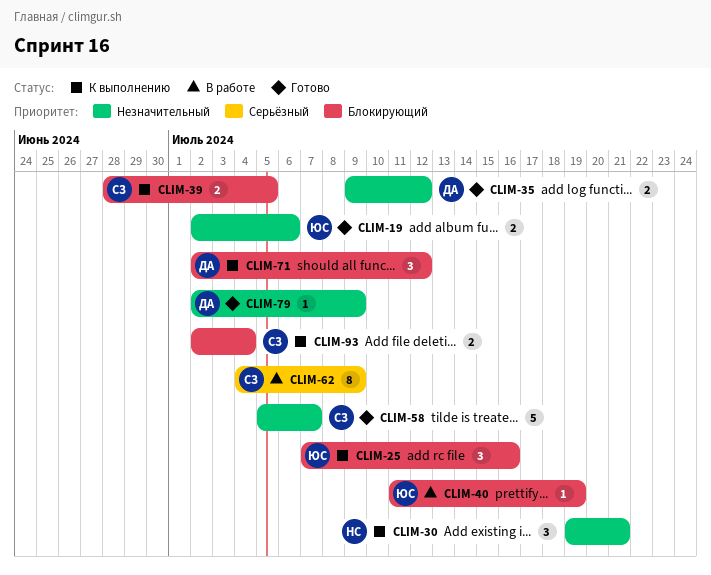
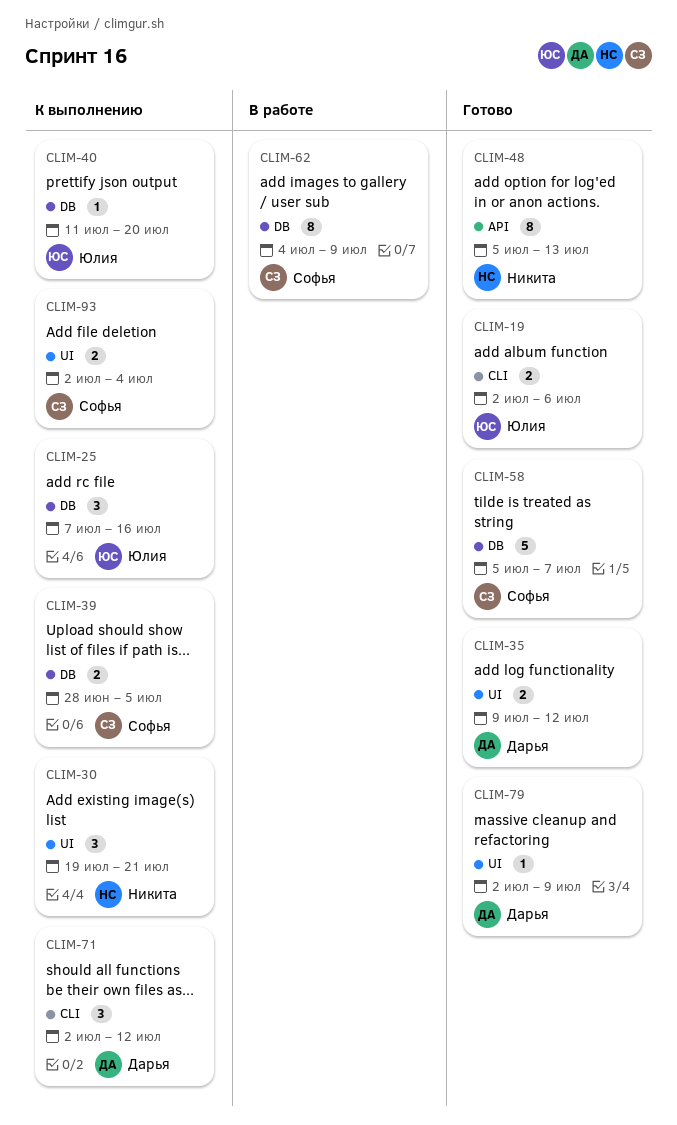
CLIM-40, status: В работе -> К выполнению
CLIM-40, due: Jul 19 -> Jul 20
CLIM-48: none -> present

